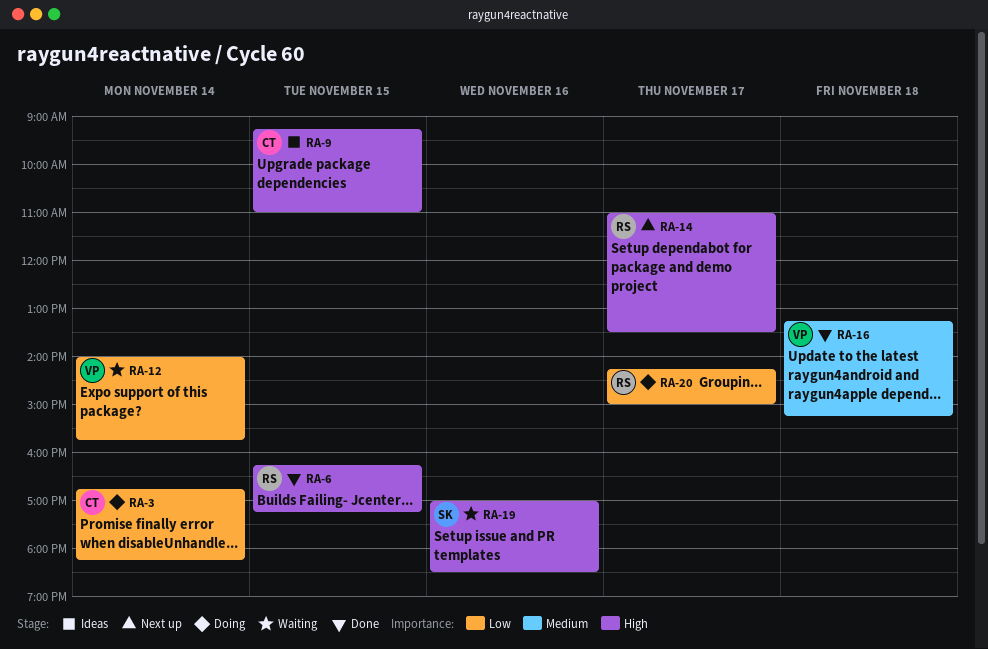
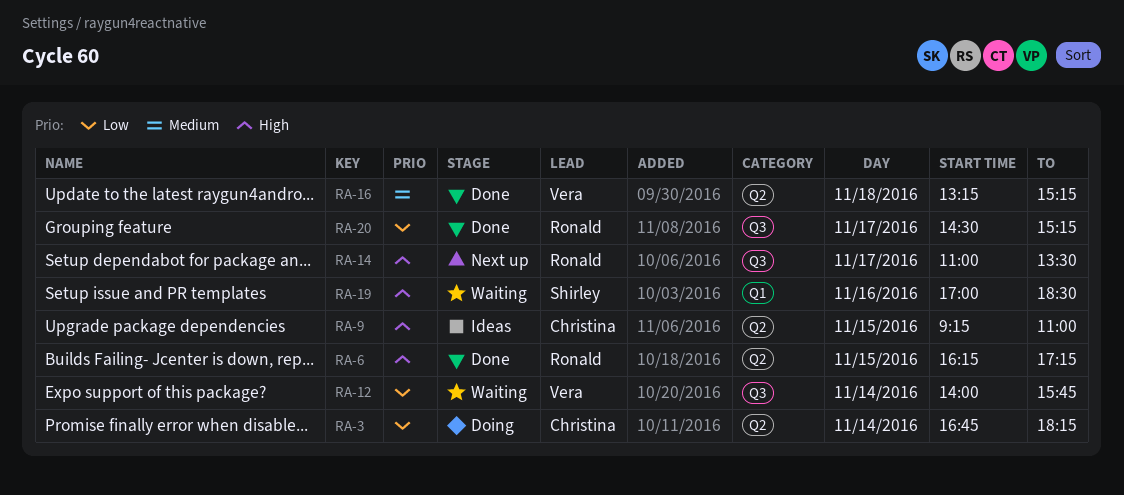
RA-20, status: Doing -> Done
RA-20, begins: 14:15 -> 14:30
RA-20, ends: 15:00 -> 15:15

